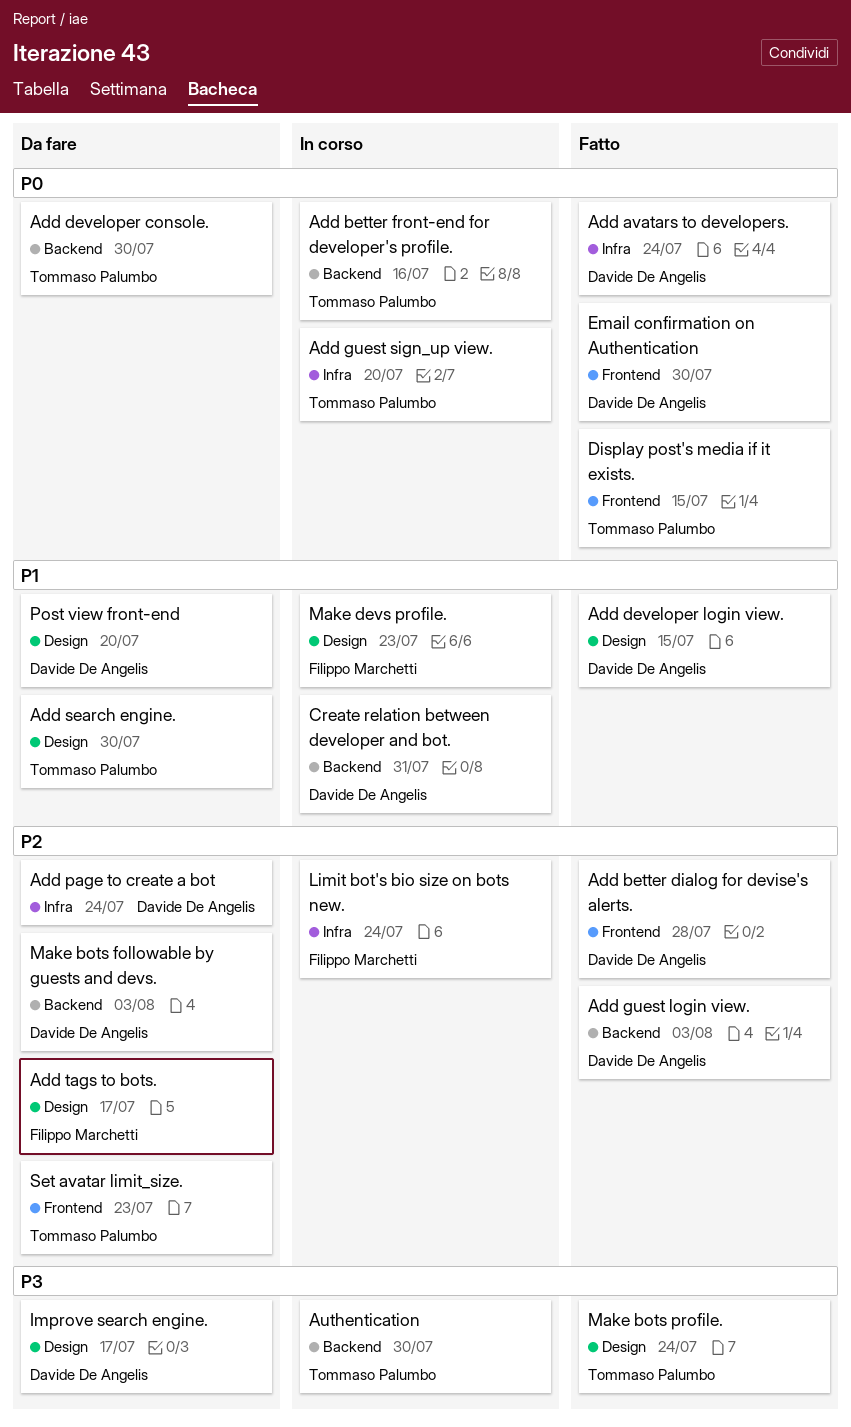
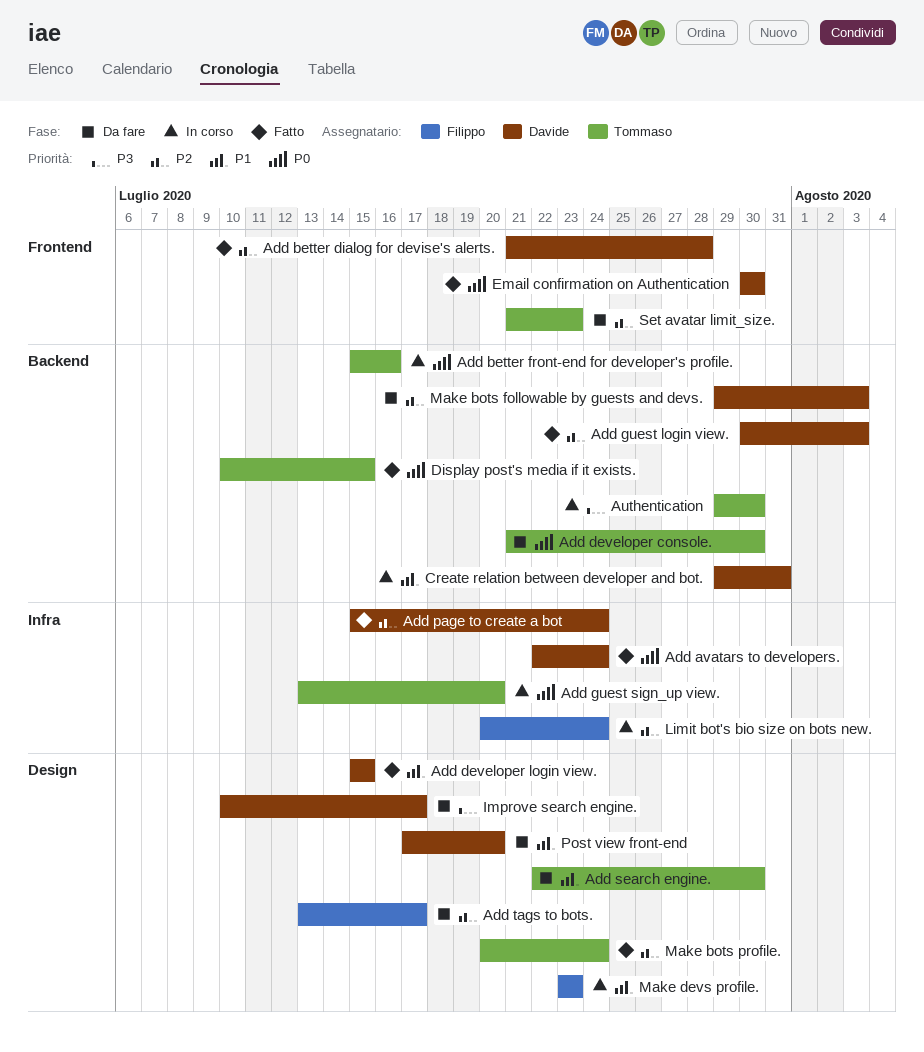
Add page to create a bot, status: Da fare -> Fatto
Display post's media if it exists., label: Frontend -> Backend
Make bots profile., priority: P3 -> P2

